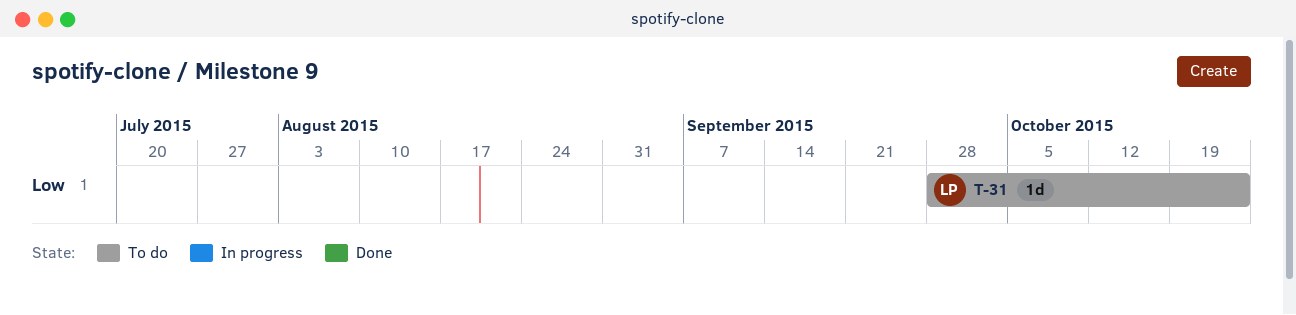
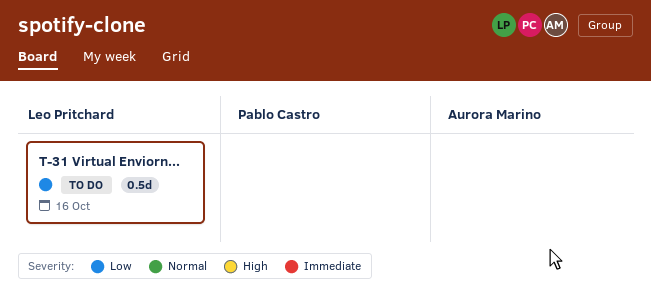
T-31, estimate: 1d -> 0.5d
T-31, due: Oct 23 -> Oct 16

